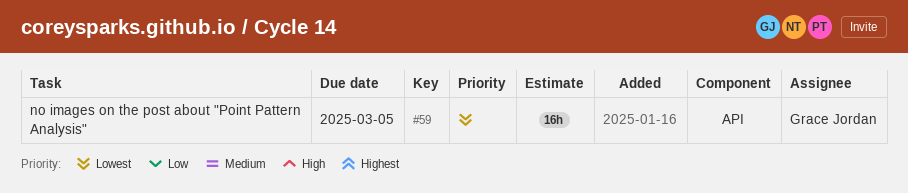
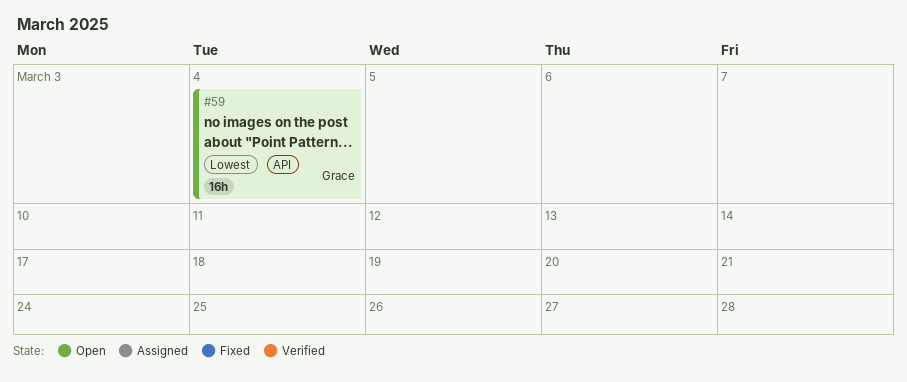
#59, due: Mar 5 -> Mar 4

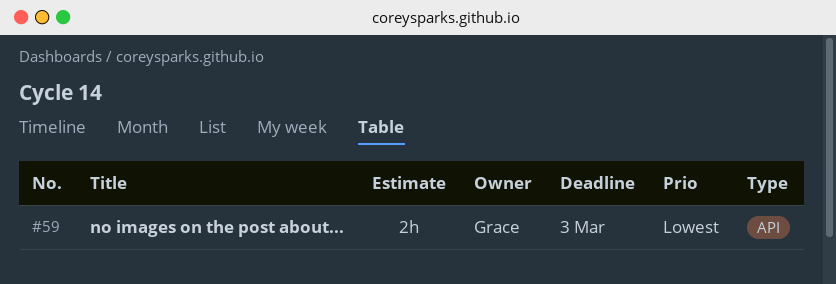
#59, estimate: 16h -> 2h
#59, due: Mar 4 -> Mar 3

